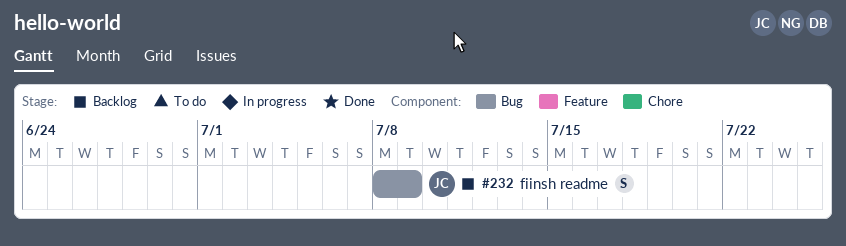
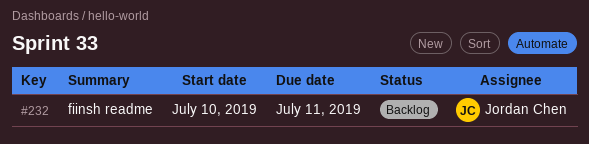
#232, start: Jul 8 -> Jul 10
#232, due: Jul 9 -> Jul 11

